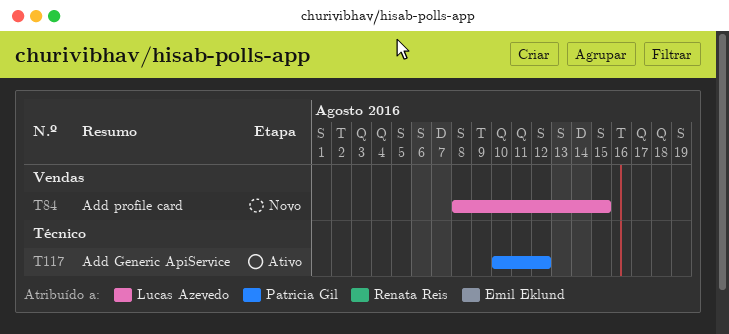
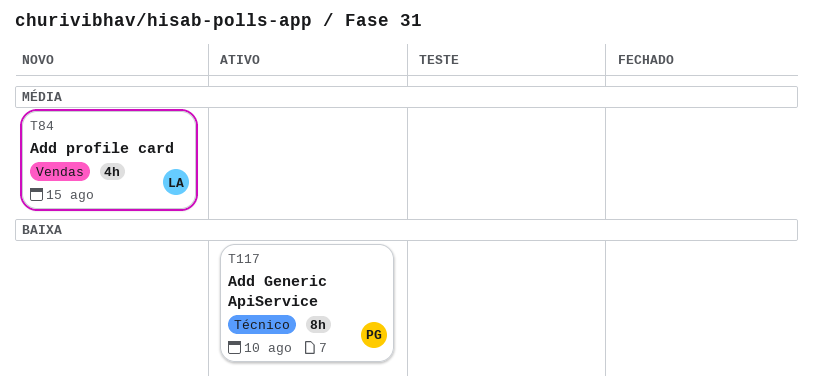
T117, due: Aug 12 -> Aug 10

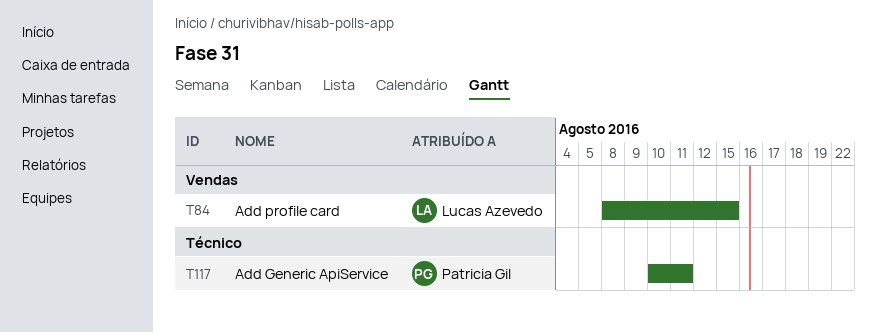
T117, due: Aug 10 -> Aug 11

